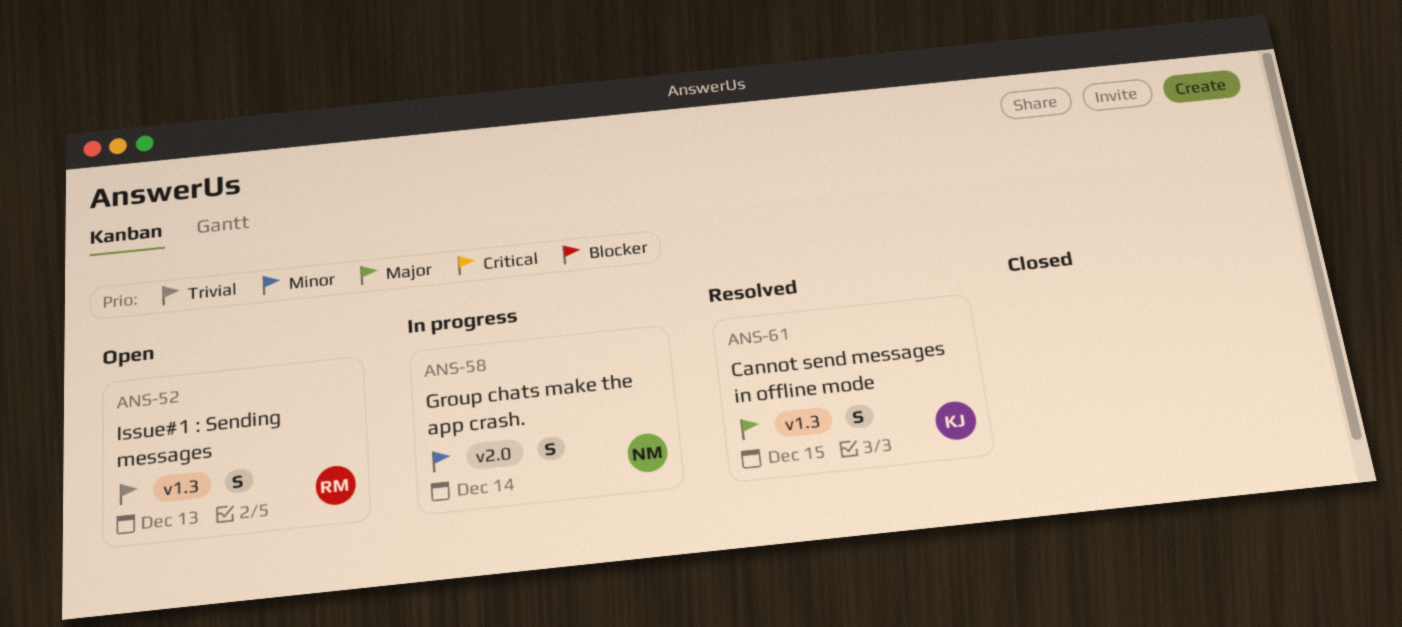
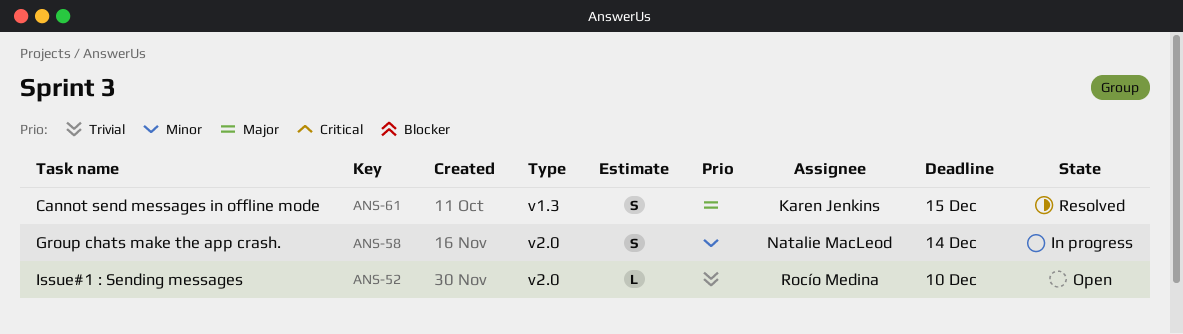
ANS-52, label: v1.3 -> v2.0
ANS-52, estimate: S -> L
ANS-52, due: Dec 13 -> Dec 10

